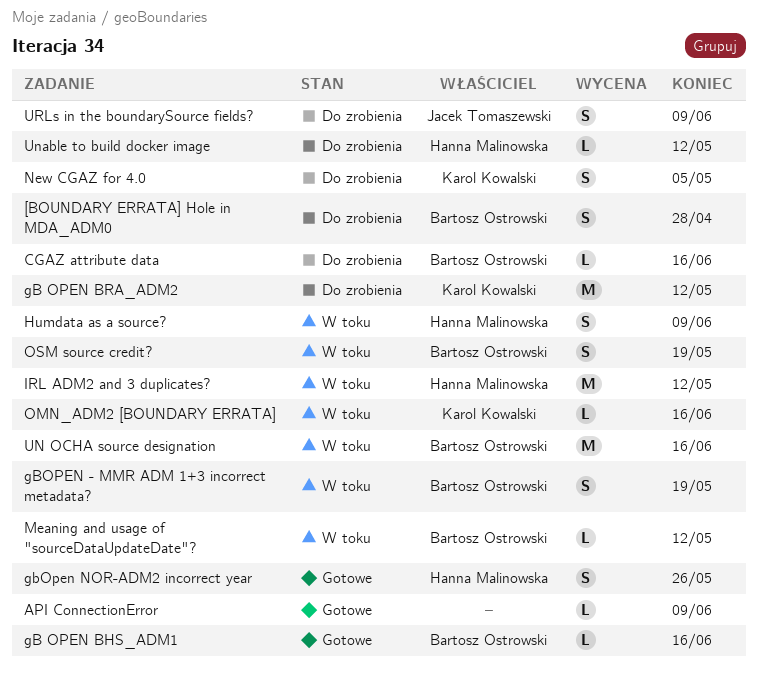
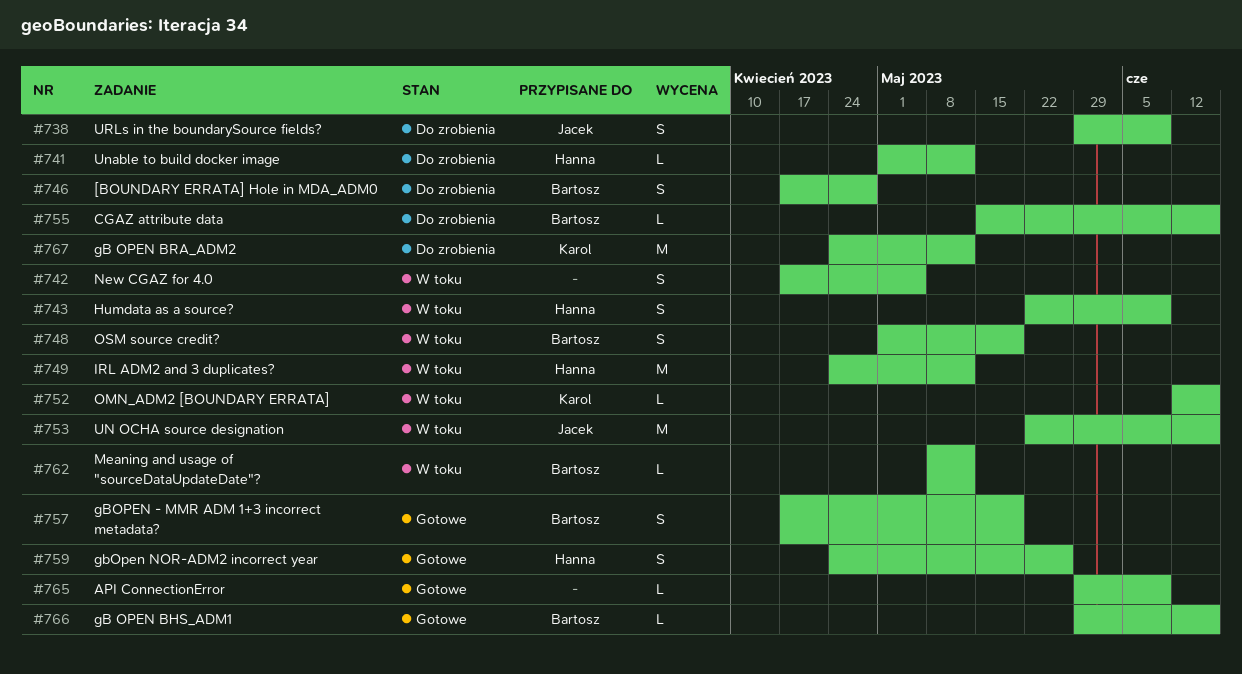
gBOPEN - MMR ADM 1+3 incorrect metadata?, status: W toku -> Gotowe
New CGAZ for 4.0, status: Do zrobienia -> W toku
New CGAZ for 4.0, owner: Karol Kowalski -> none
UN OCHA source designation, owner: Bartosz Ostrowski -> Jacek Tomaszewski

